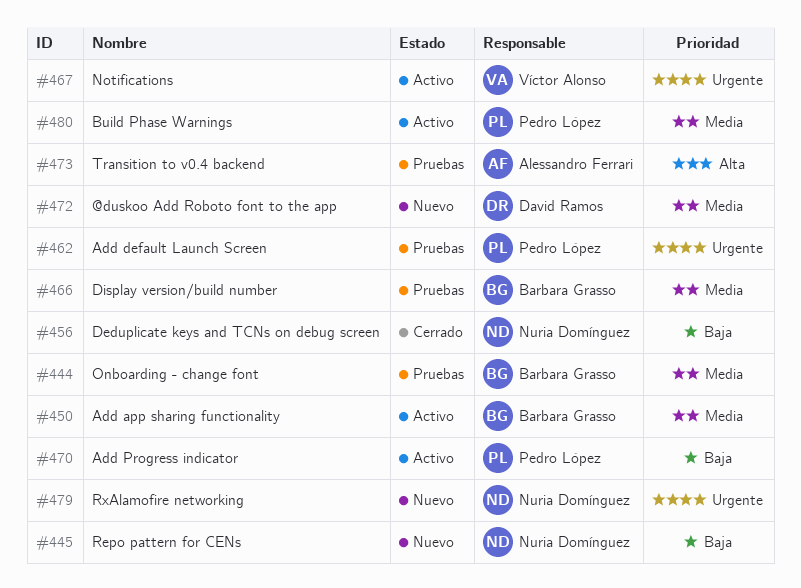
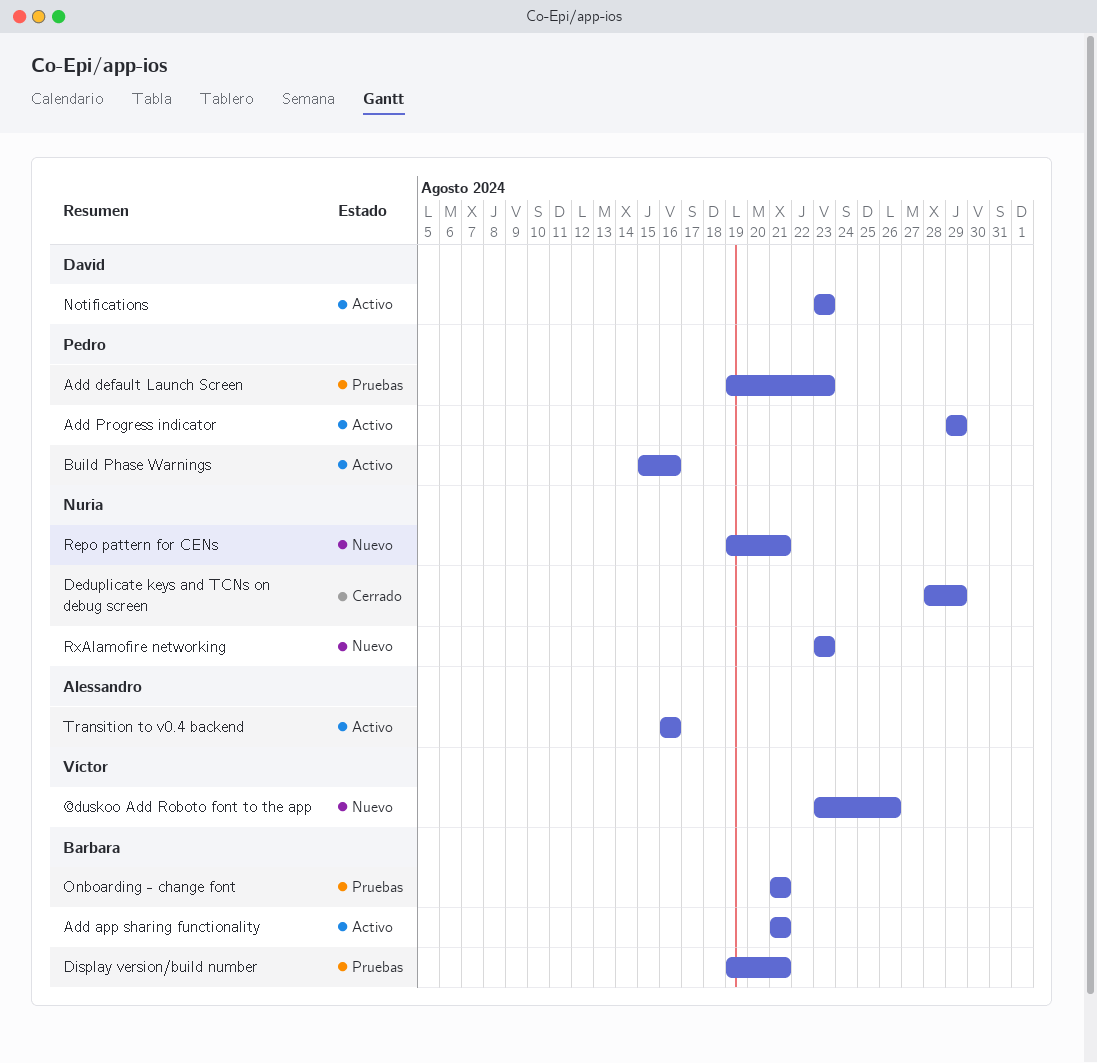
@duskoo Add Roboto font to the app, owner: David Ramos -> Víctor Alonso
Notifications, owner: Víctor Alonso -> David Ramos
Transition to v0.4 backend, status: Pruebas -> Activo

